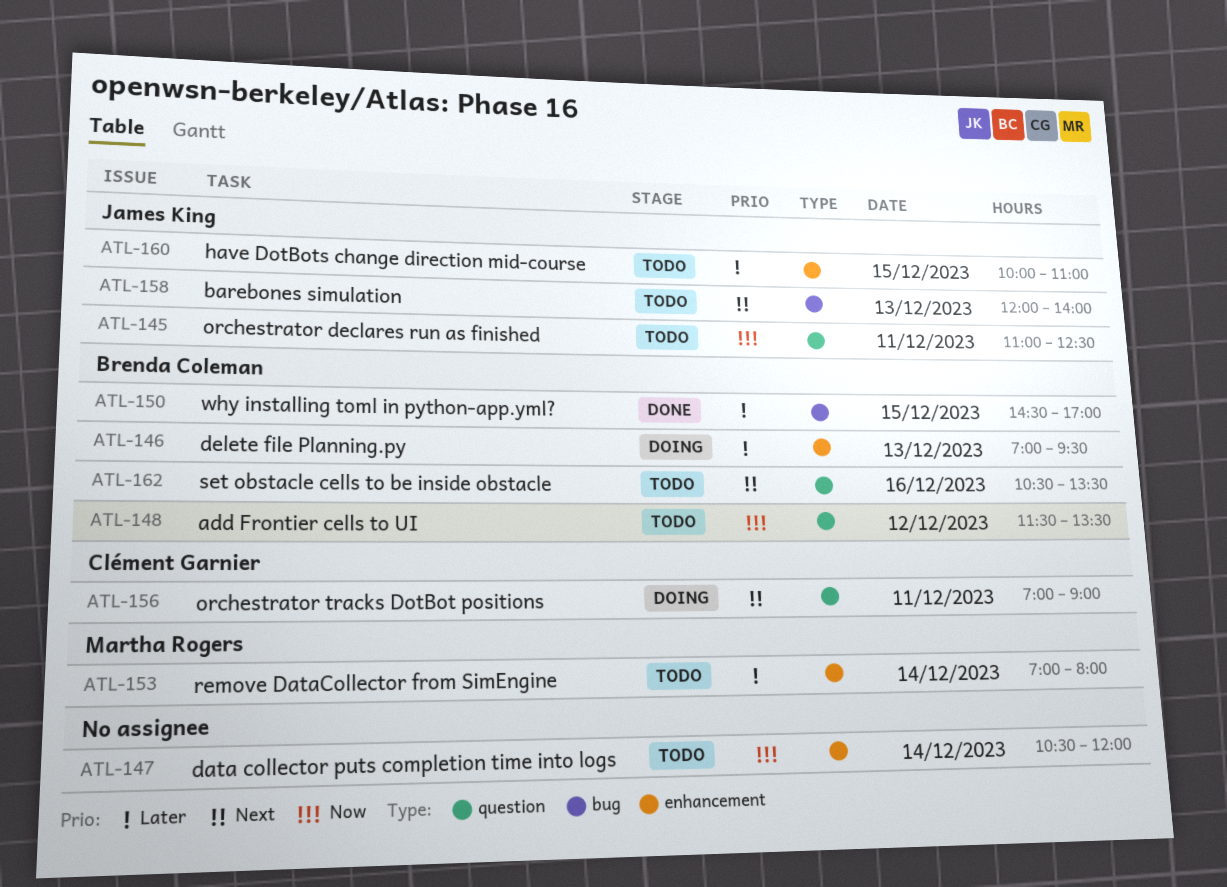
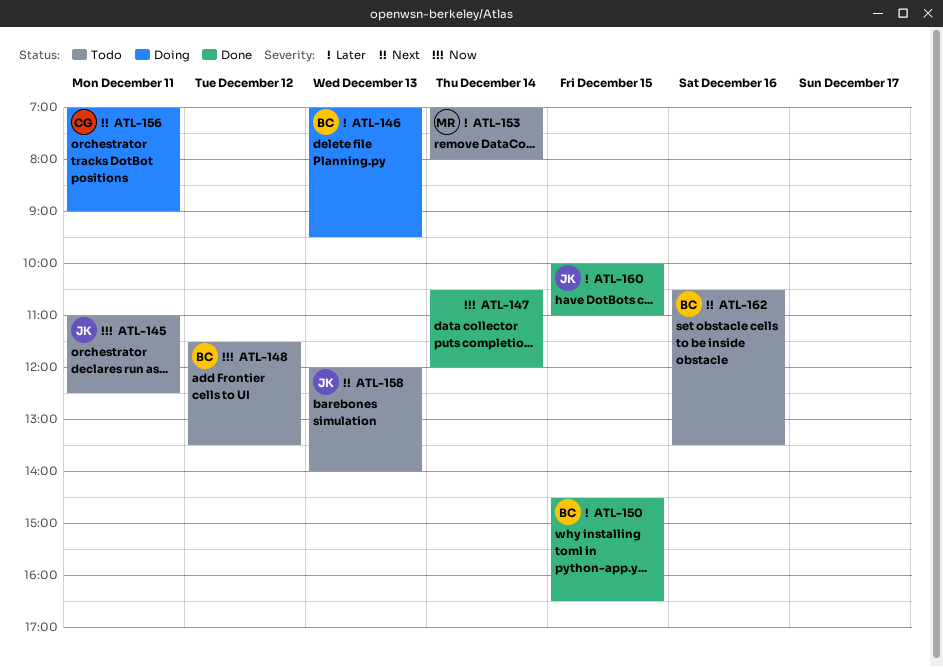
ATL-147, status: Todo -> Done
ATL-150, ends: 17:00 -> 16:30
ATL-160, status: Todo -> Done

